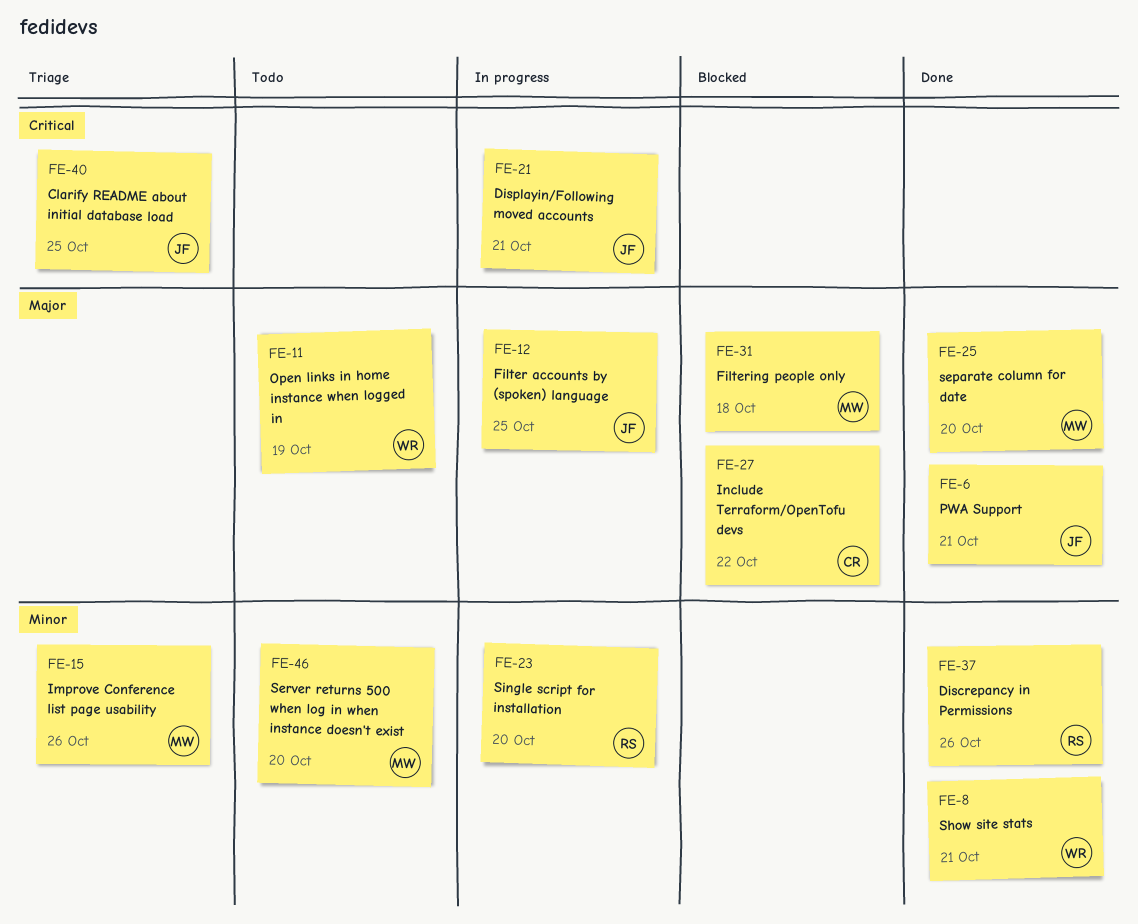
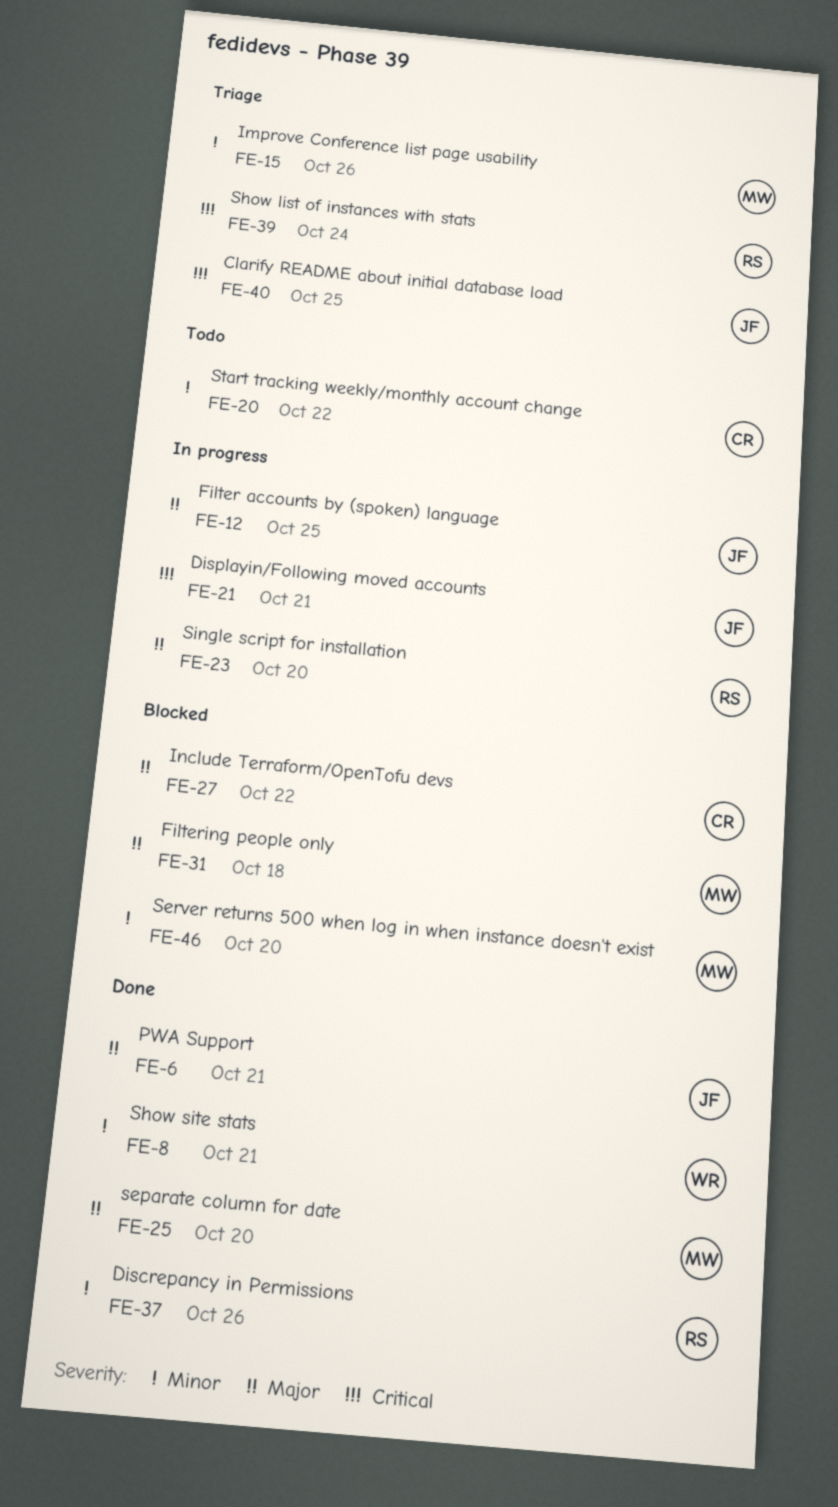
FE-11: present -> none
FE-20: none -> present
FE-23, priority: Minor -> Major
FE-39: none -> present
FE-46, status: Todo -> Blocked

